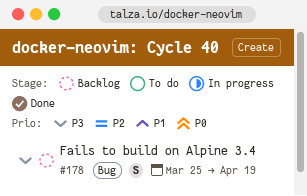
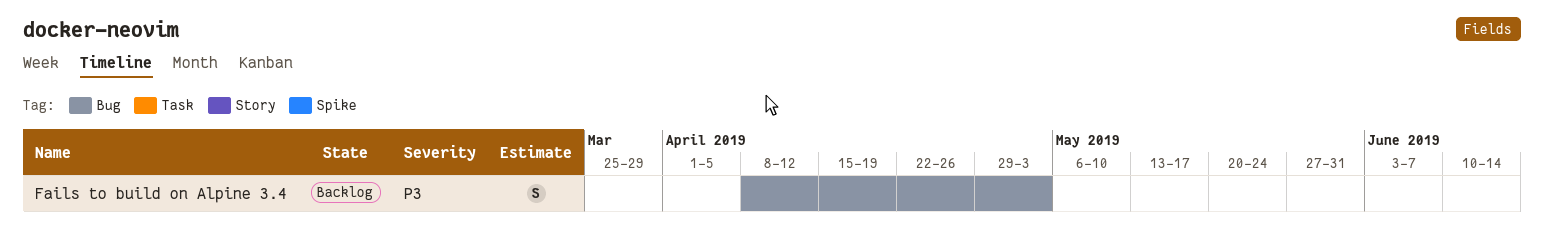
Fails to build on Alpine 3.4, start: Mar 25 -> Apr 8
Fails to build on Alpine 3.4, due: Apr 19 -> May 3

